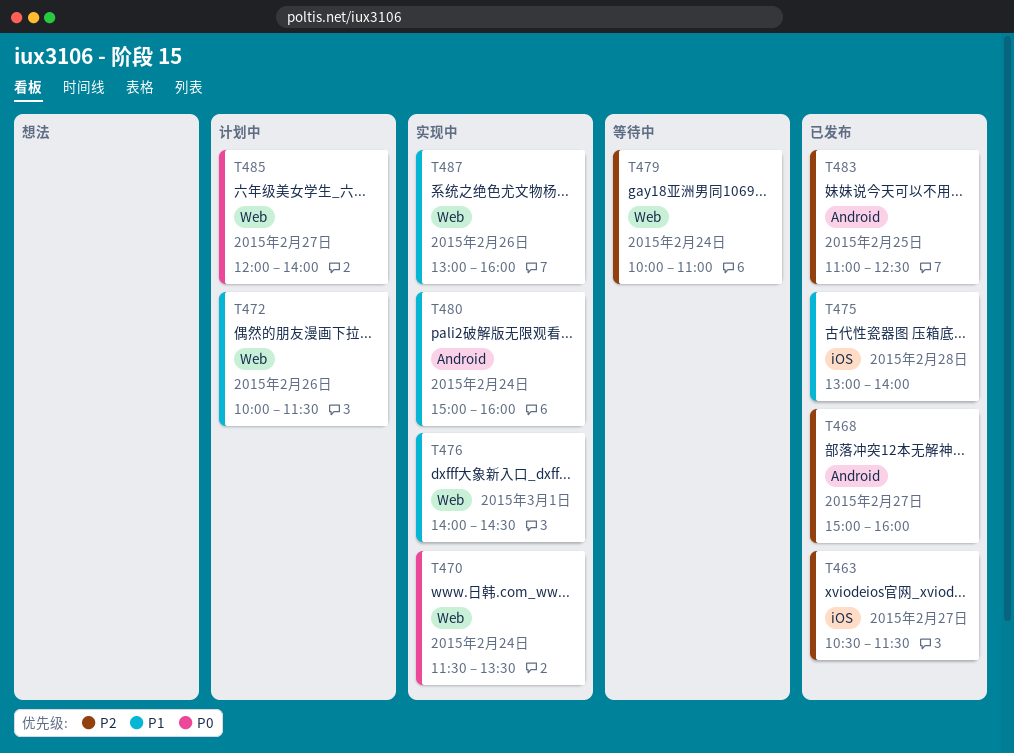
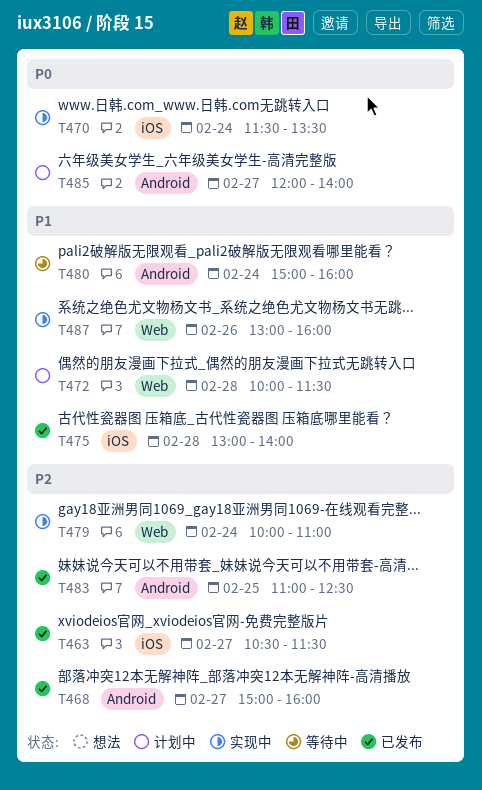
T470, label: Web -> iOS
T472, day: Feb 26 -> Feb 28
T476: present -> none
T479, status: 等待中 -> 实现中
T480, status: 实现中 -> 等待中
T485, label: Web -> Android

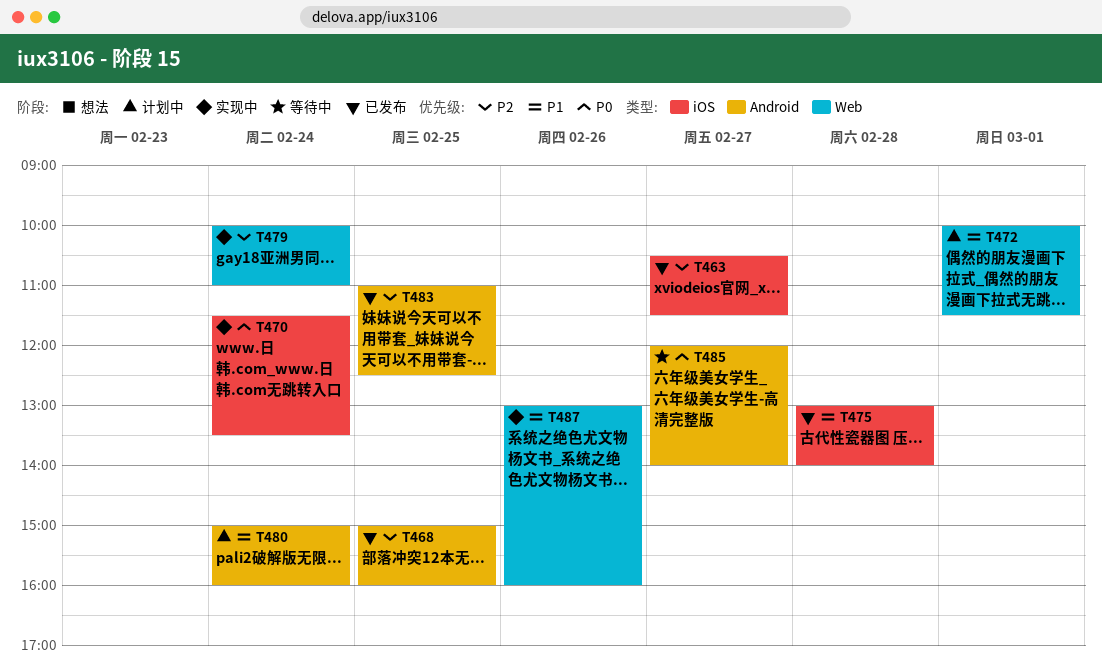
T468, day: Feb 27 -> Feb 25
T472, day: Feb 28 -> Mar 1
T480, status: 等待中 -> 计划中
T485, status: 计划中 -> 等待中

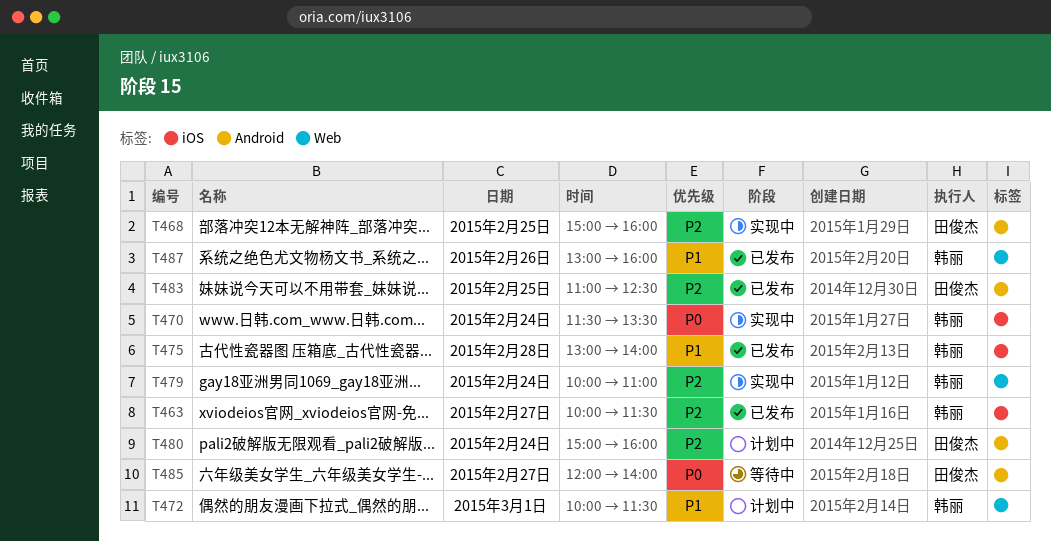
T463, begins: 10:30 -> 10:00
T468, status: 已发布 -> 实现中
T480, priority: P1 -> P2
T487, status: 实现中 -> 已发布

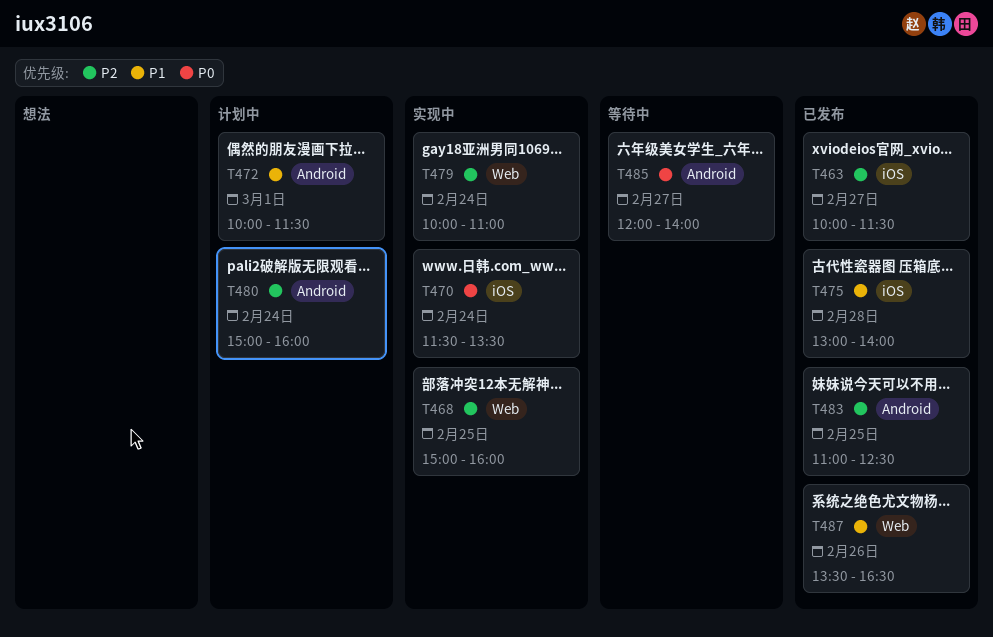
T468, label: Android -> Web
T472, label: Web -> Android
T487, begins: 13:00 -> 13:30
T487, ends: 16:00 -> 16:30

